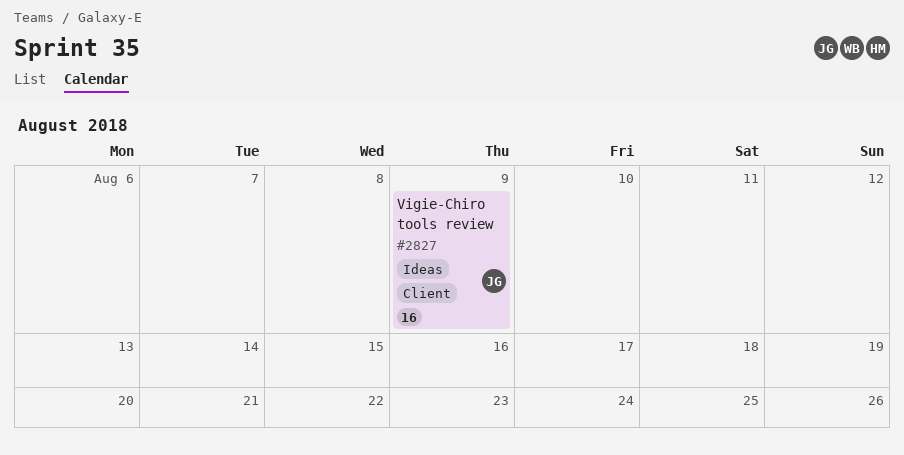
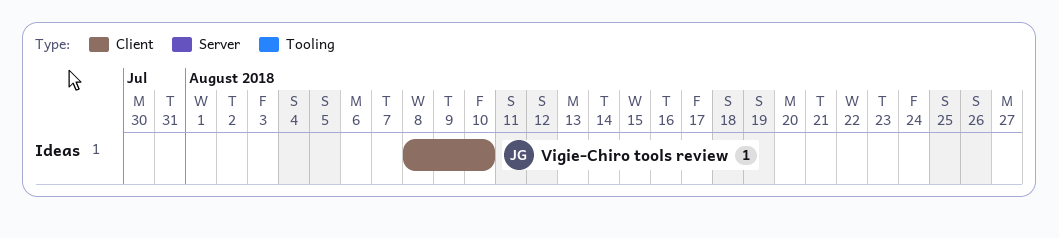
Vigie-Chiro tools review, estimate: 16 -> 1
Vigie-Chiro tools review, due: Aug 9 -> Aug 10

